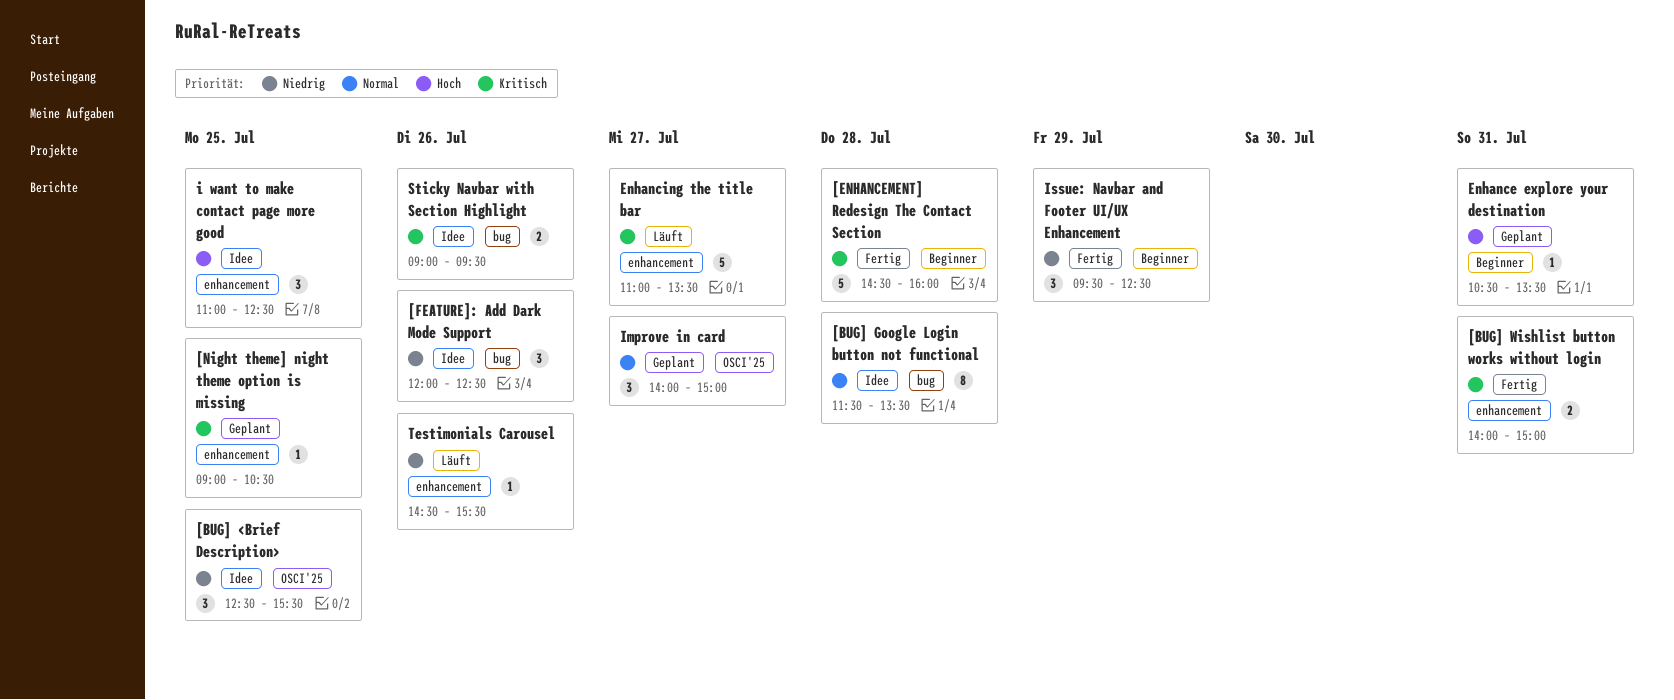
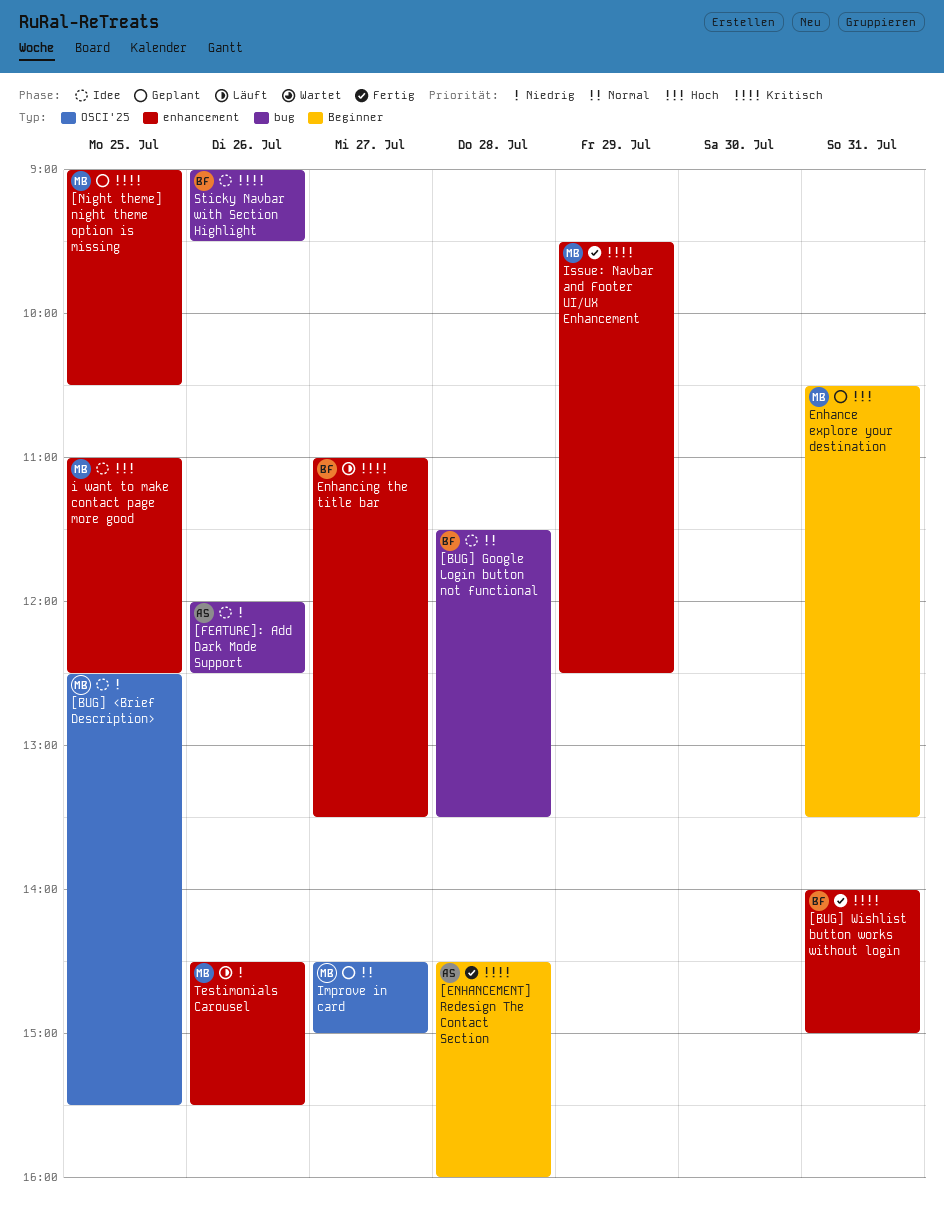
Improve in card, begins: 14:00 -> 14:30
Issue: Navbar and Footer UI/UX Enhancement, priority: Niedrig -> Kritisch
Issue: Navbar and Footer UI/UX Enhancement, label: Beginner -> enhancement

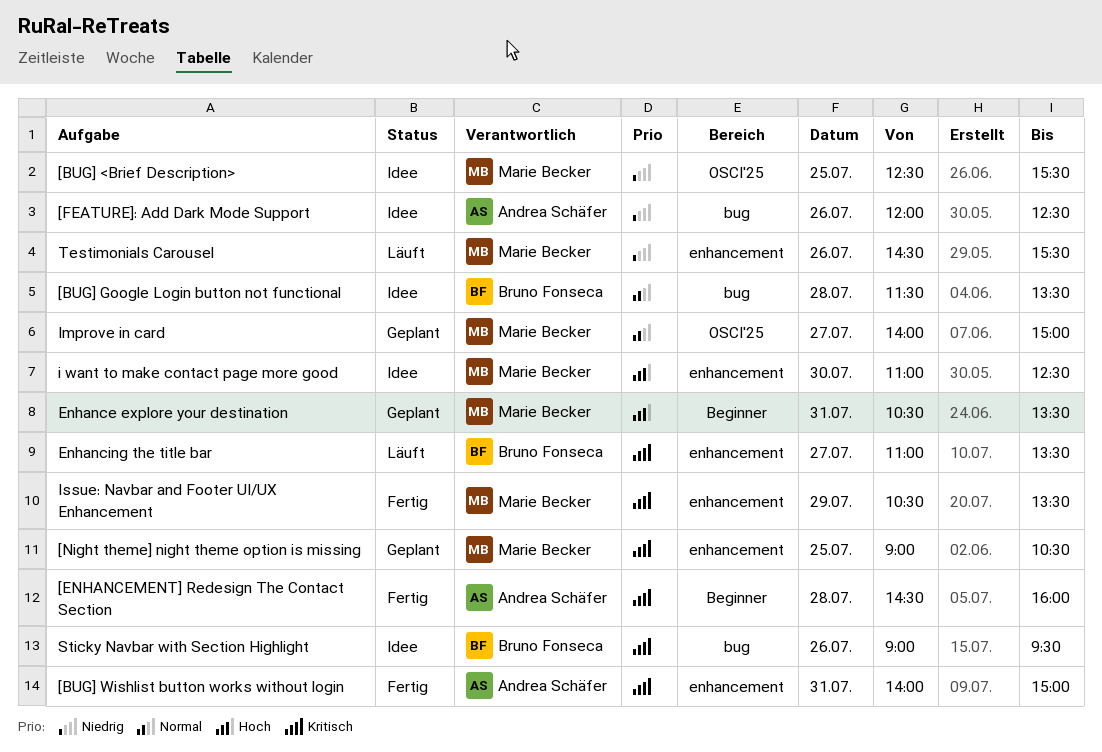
[BUG] Wishlist button works without login, owner: Bruno Fonseca -> Andrea Schäfer
i want to make contact page more good, day: Jul 25 -> Jul 30
Improve in card, begins: 14:30 -> 14:00
Issue: Navbar and Footer UI/UX Enhancement, begins: 09:30 -> 10:30
Issue: Navbar and Footer UI/UX Enhancement, ends: 12:30 -> 13:30

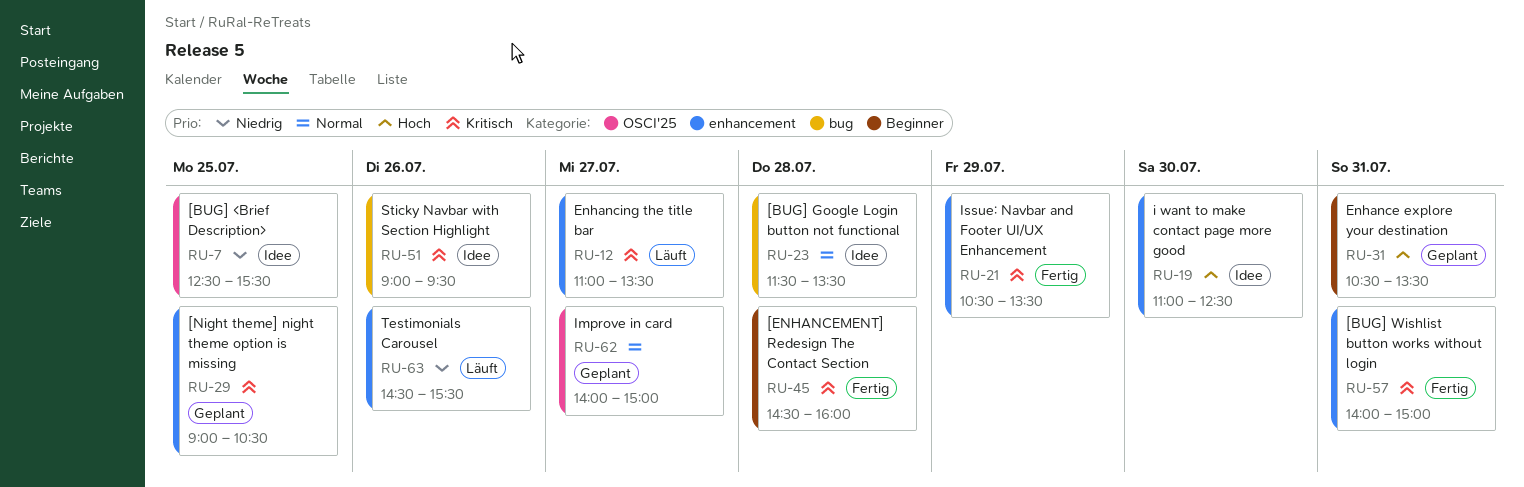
[FEATURE]: Add Dark Mode Support: present -> none

